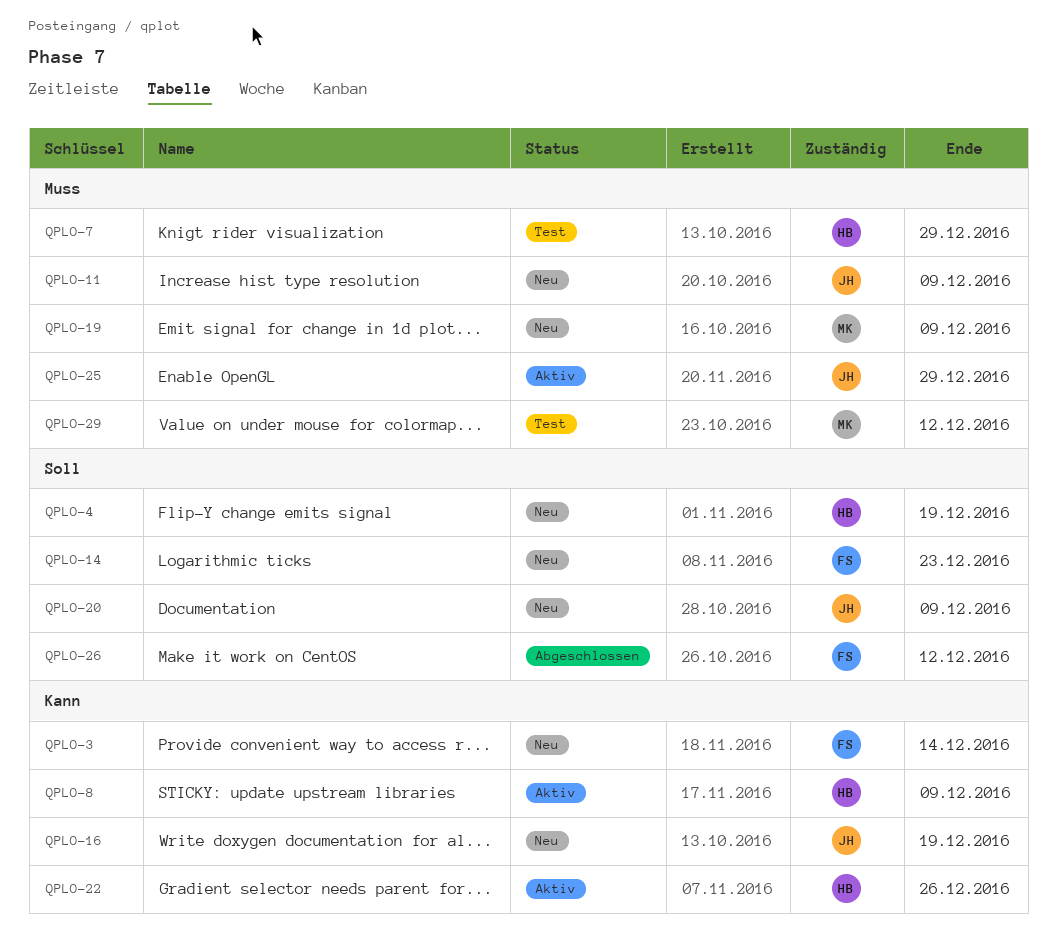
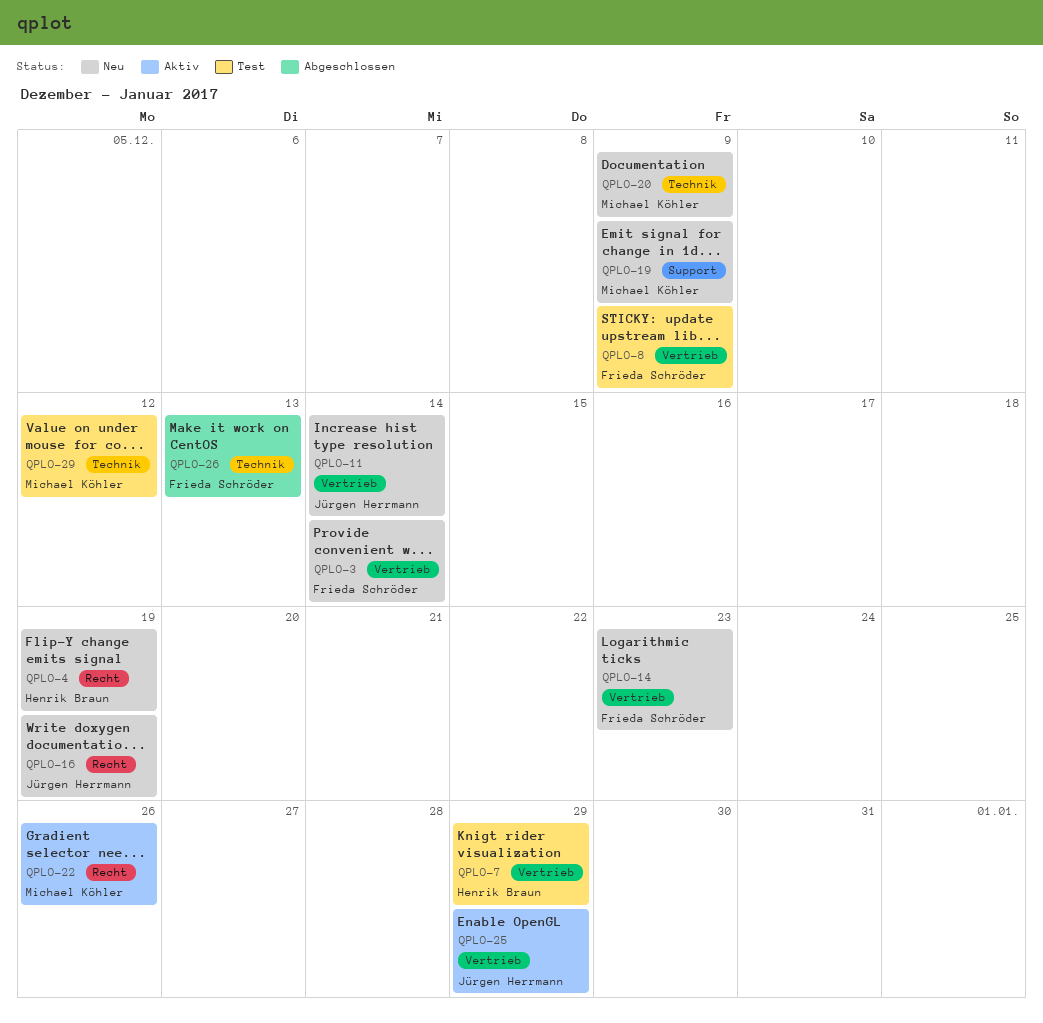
QPLO-8, status: Aktiv -> Test
QPLO-8, owner: Henrik Braun -> Frieda Schröder
QPLO-11, due: Dec 9 -> Dec 14
QPLO-20, owner: Jürgen Herrmann -> Michael Köhler
QPLO-22, owner: Henrik Braun -> Michael Köhler
QPLO-26, due: Dec 12 -> Dec 13

